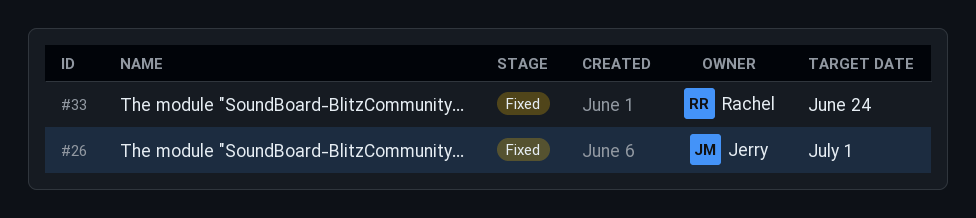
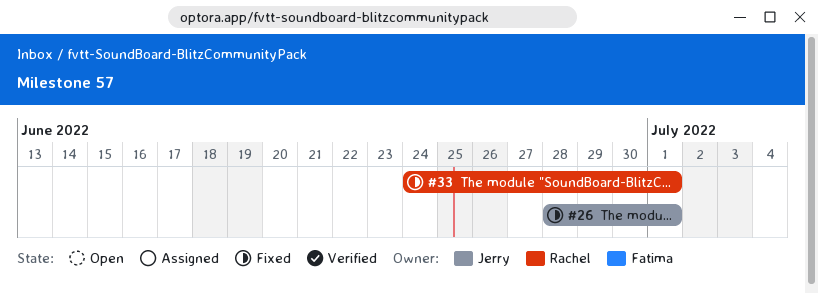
#33, due: Jun 24 -> Jul 1

